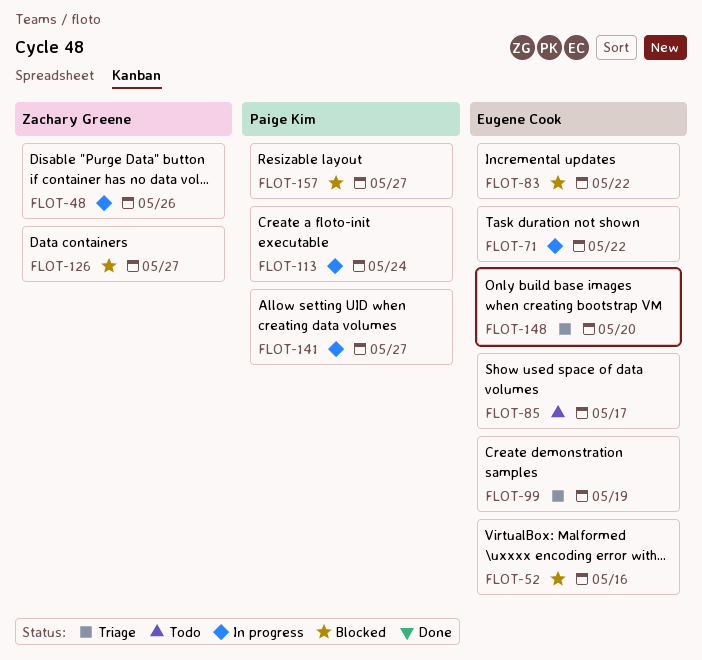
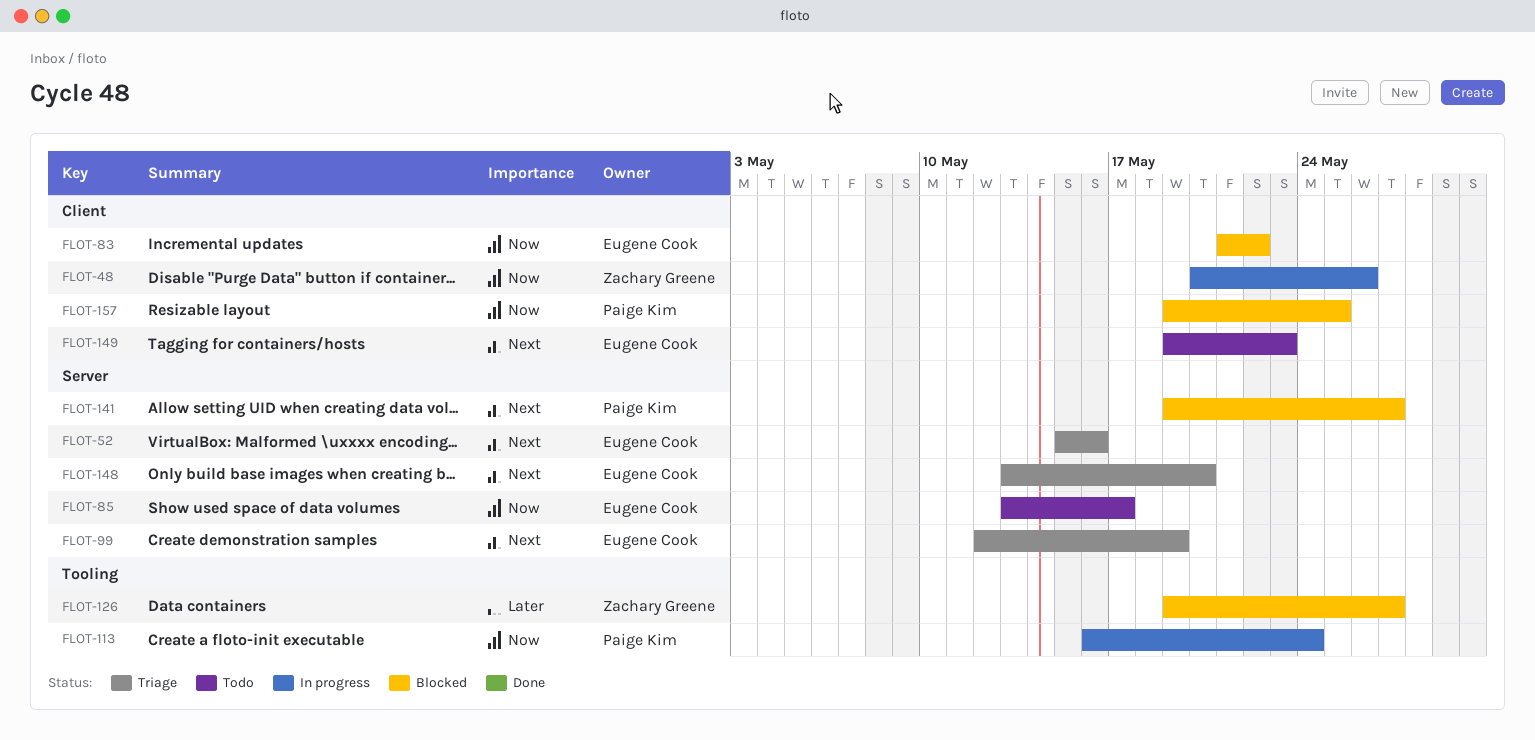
FLOT-52, status: Blocked -> Triage
FLOT-71: present -> none
FLOT-141, status: In progress -> Blocked
FLOT-149: none -> present
FLOT-157, due: May 27 -> May 25

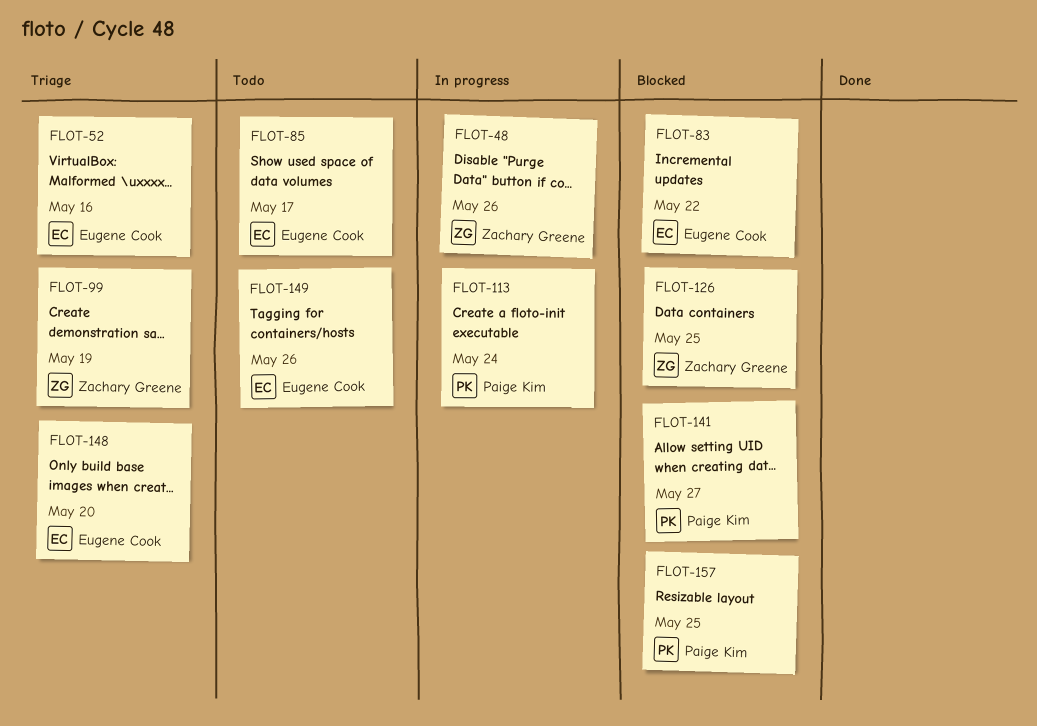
FLOT-99, owner: Eugene Cook -> Zachary Greene
FLOT-126, due: May 27 -> May 25
FLOT-149, due: May 23 -> May 26

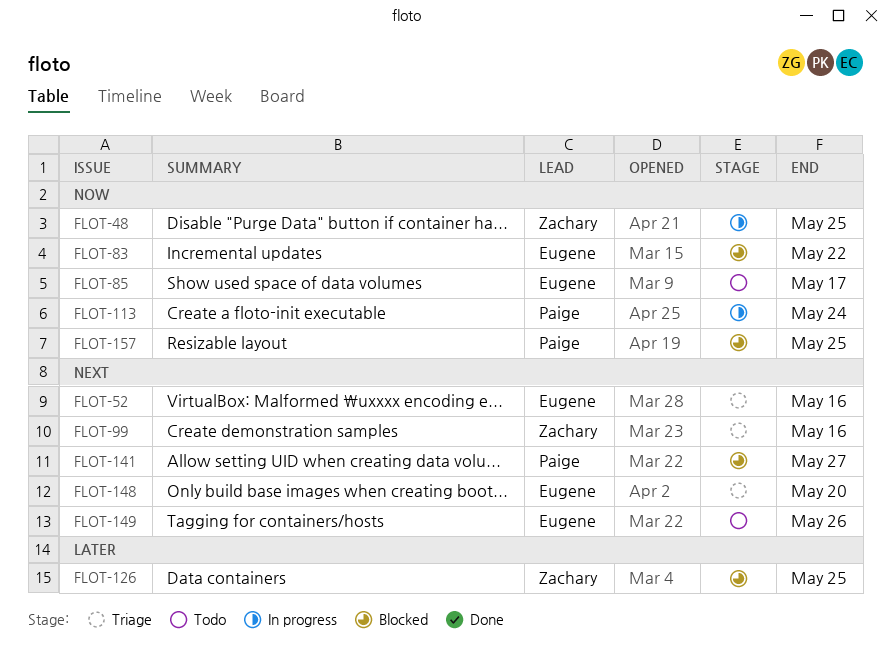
FLOT-48, due: May 26 -> May 25
FLOT-99, due: May 19 -> May 16

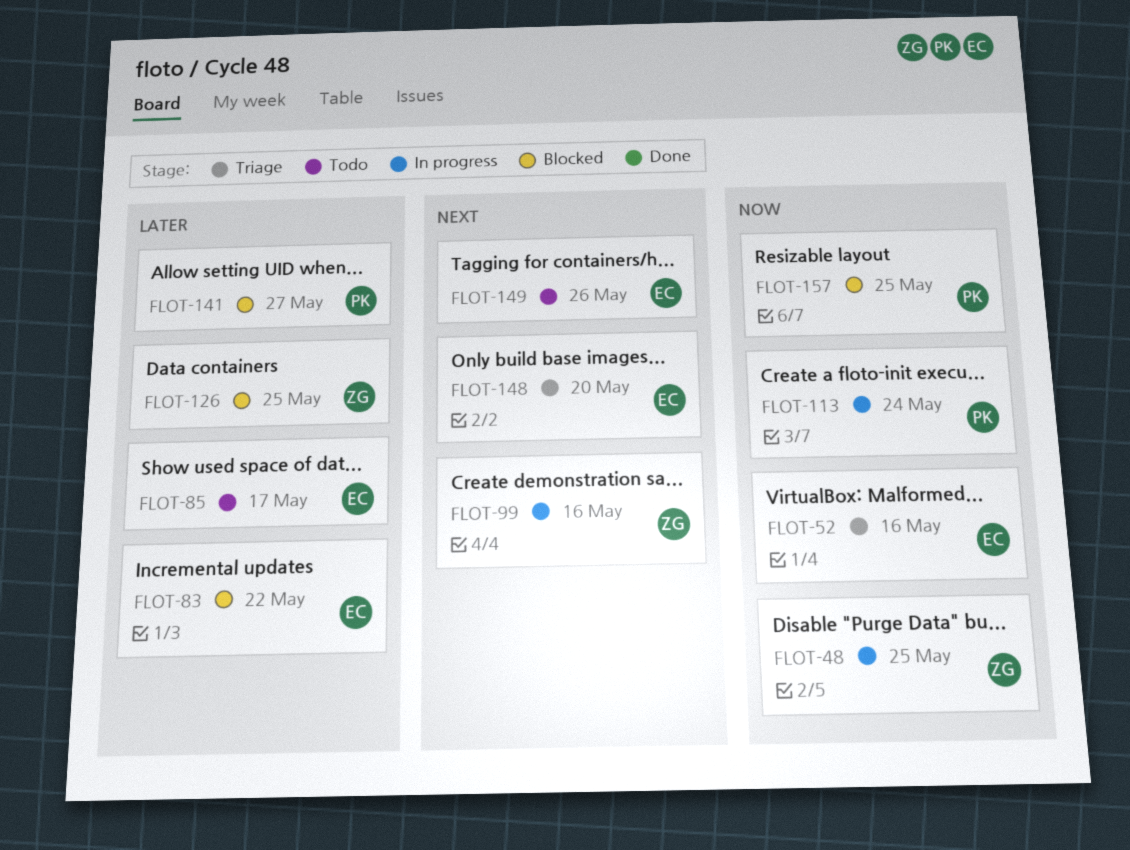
FLOT-52, priority: Next -> Now
FLOT-83, priority: Now -> Later
FLOT-85, priority: Now -> Later
FLOT-99, status: Triage -> In progress
FLOT-141, priority: Next -> Later

